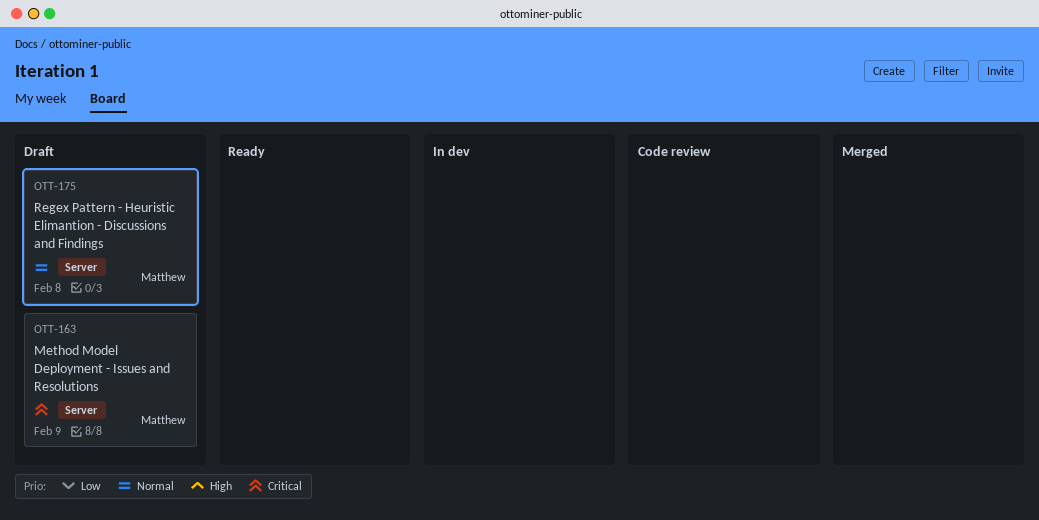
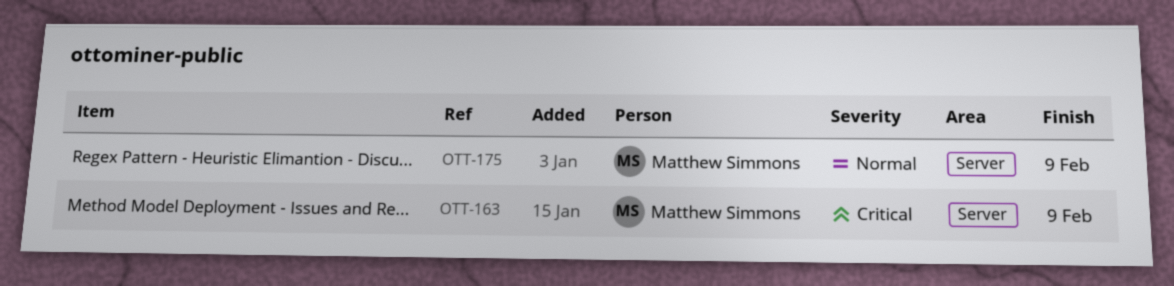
OTT-175, due: Feb 8 -> Feb 9

